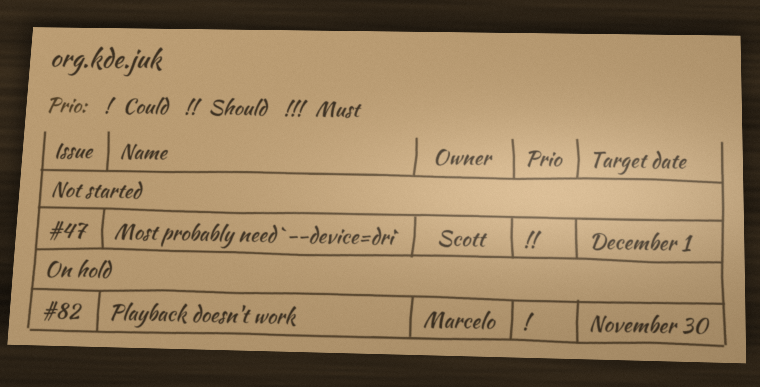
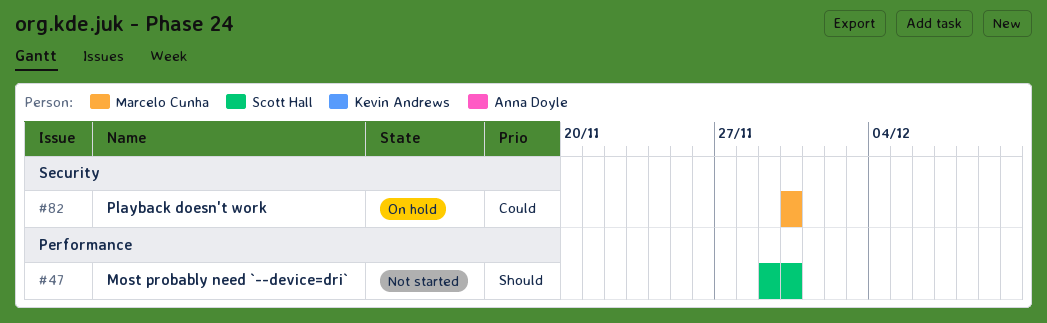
#47, due: Dec 1 -> Nov 30

